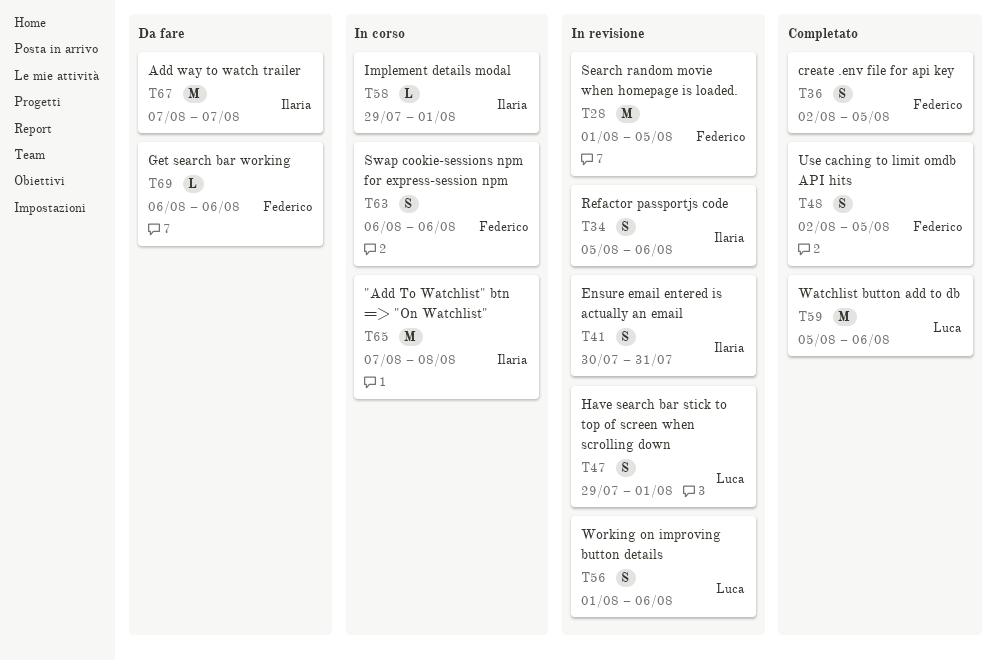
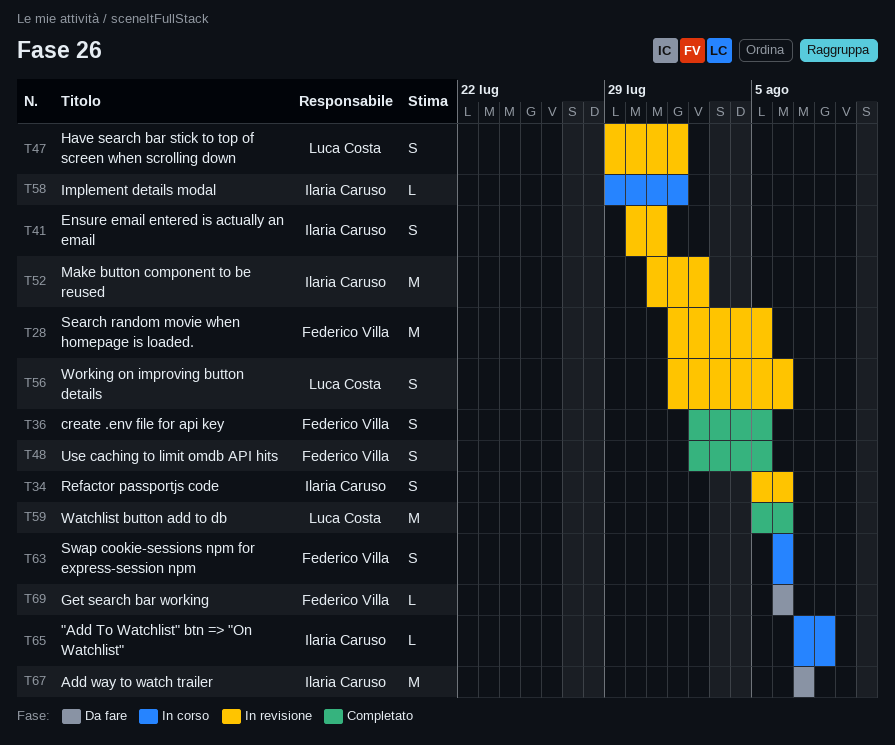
T52: none -> present
T65, estimate: M -> L

